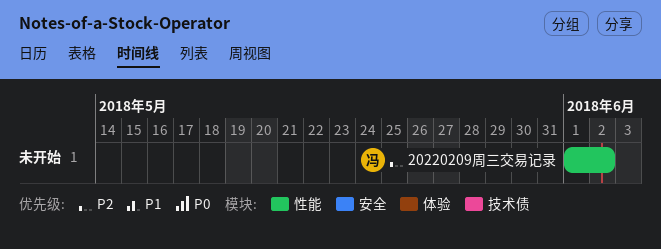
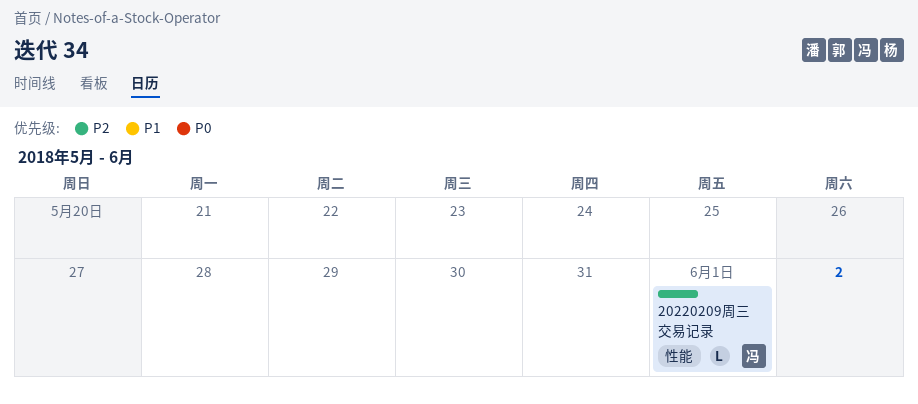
20220209周三交易记录, due: Jun 2 -> Jun 1

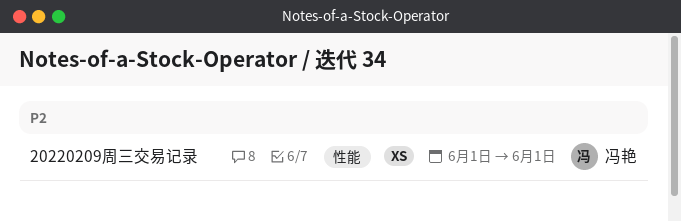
20220209周三交易记录, estimate: L -> XS

